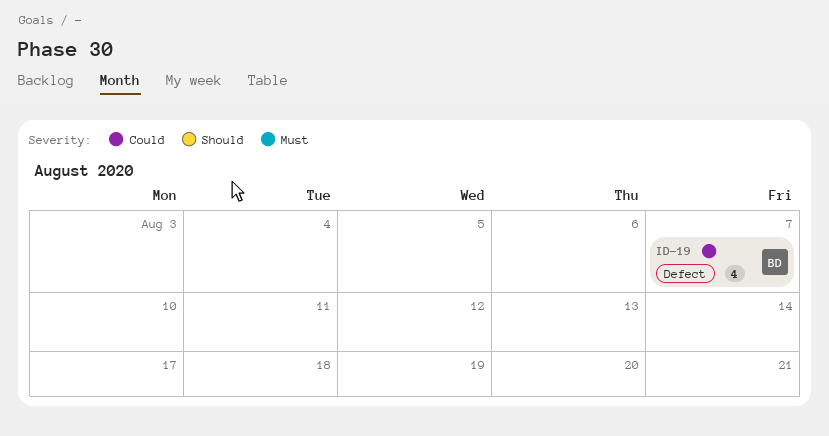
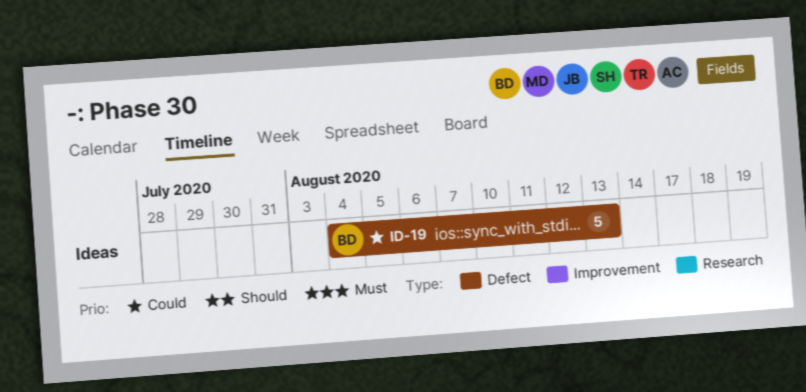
ID-19, estimate: 4 -> 5
ID-19, due: Aug 7 -> Aug 13

